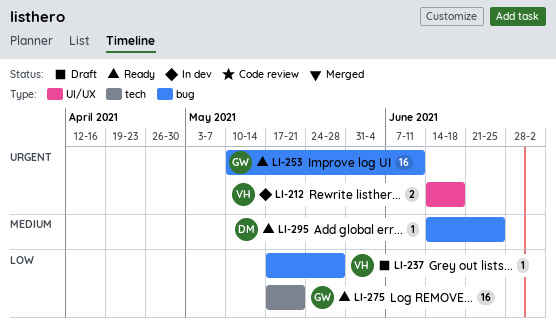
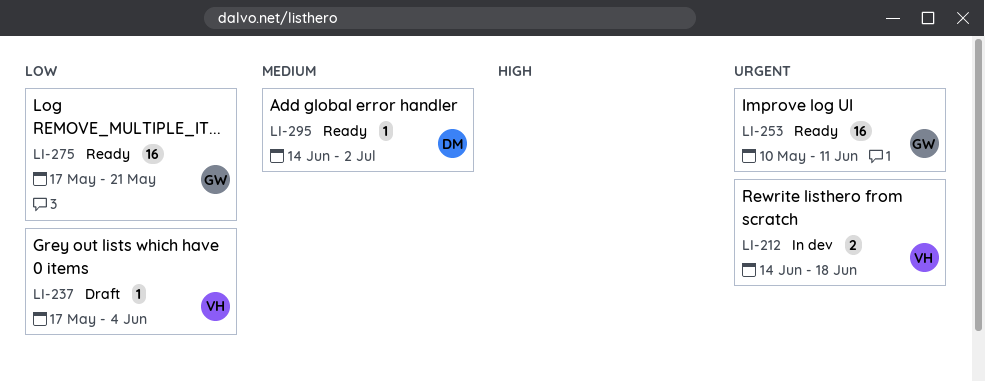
LI-237, due: May 28 -> Jun 4
LI-295, due: Jun 25 -> Jul 2

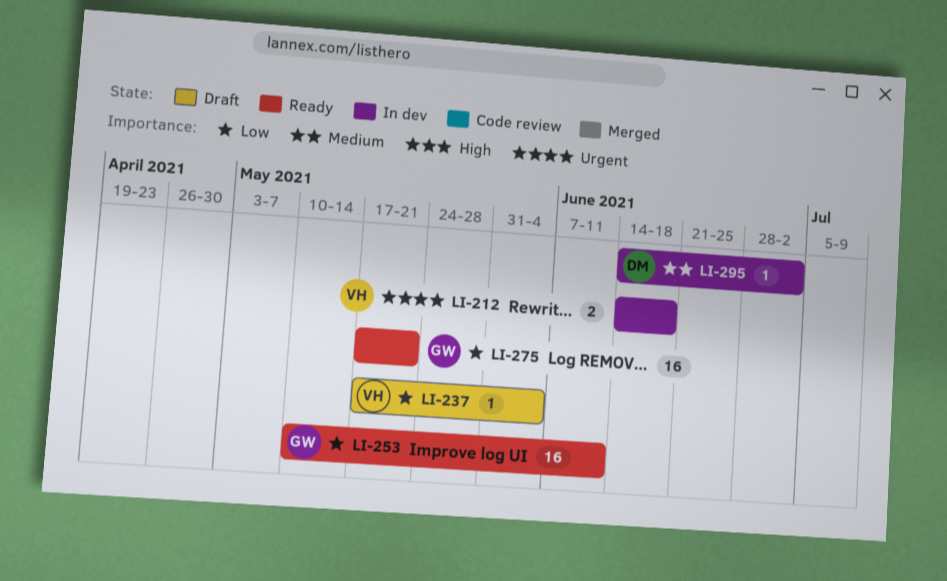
LI-253, priority: Urgent -> Low
LI-295, status: Ready -> In dev

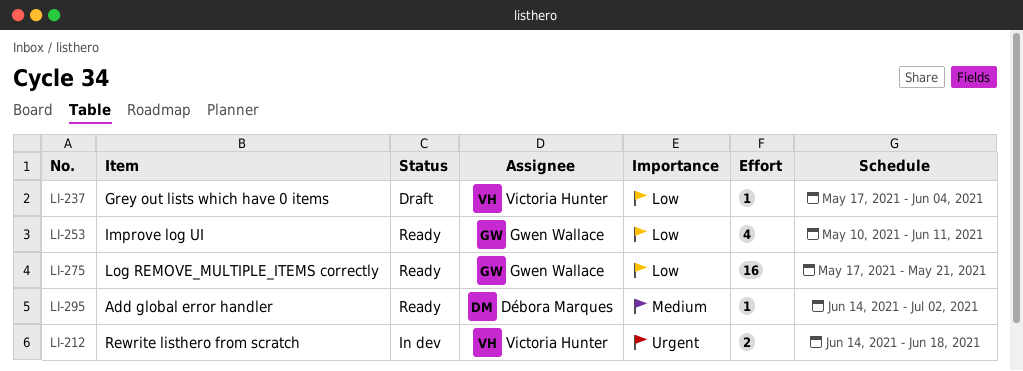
LI-253, estimate: 16 -> 4
LI-295, status: In dev -> Ready

